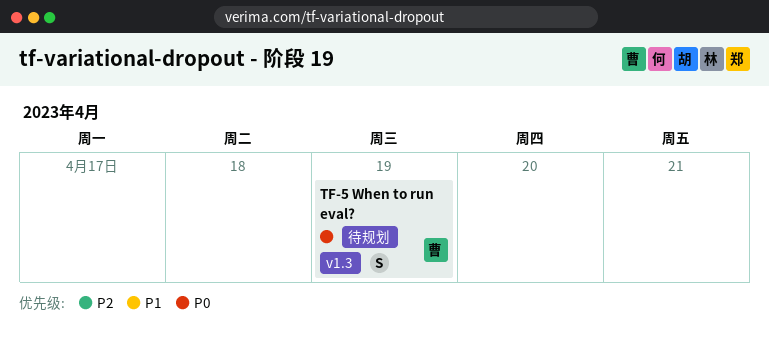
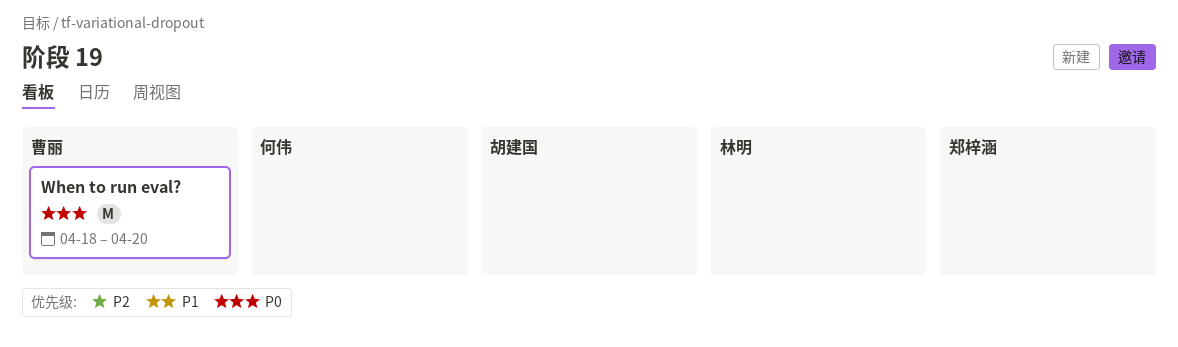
When to run eval?, estimate: S -> M
When to run eval?, due: Apr 19 -> Apr 20

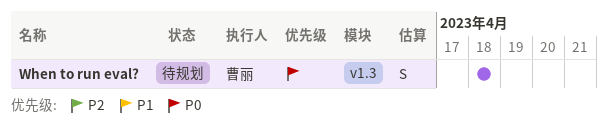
When to run eval?, estimate: M -> S
When to run eval?, due: Apr 20 -> Apr 18

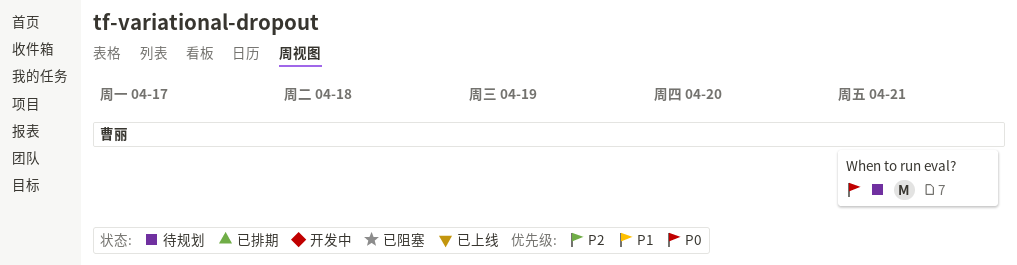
When to run eval?, estimate: S -> M
When to run eval?, due: Apr 18 -> Apr 21

